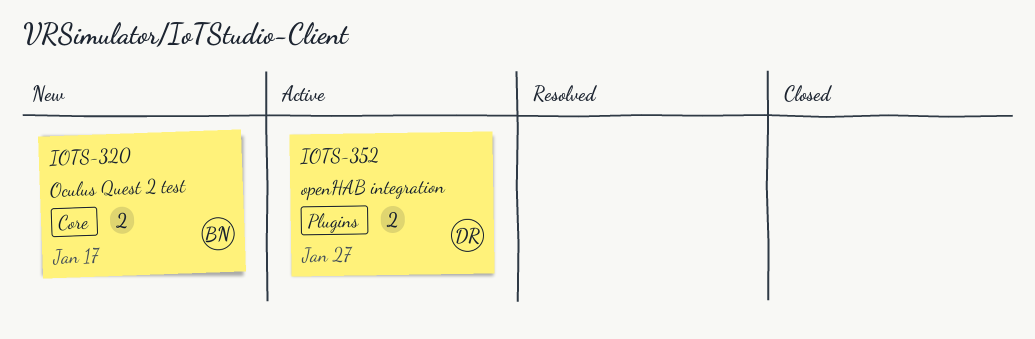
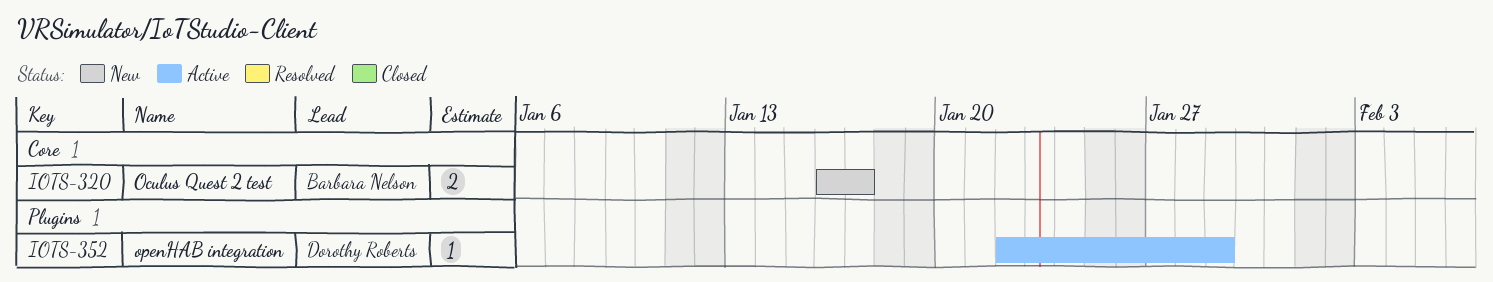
IOTS-352, estimate: 2 -> 1
IOTS-352, due: Jan 27 -> Jan 29

